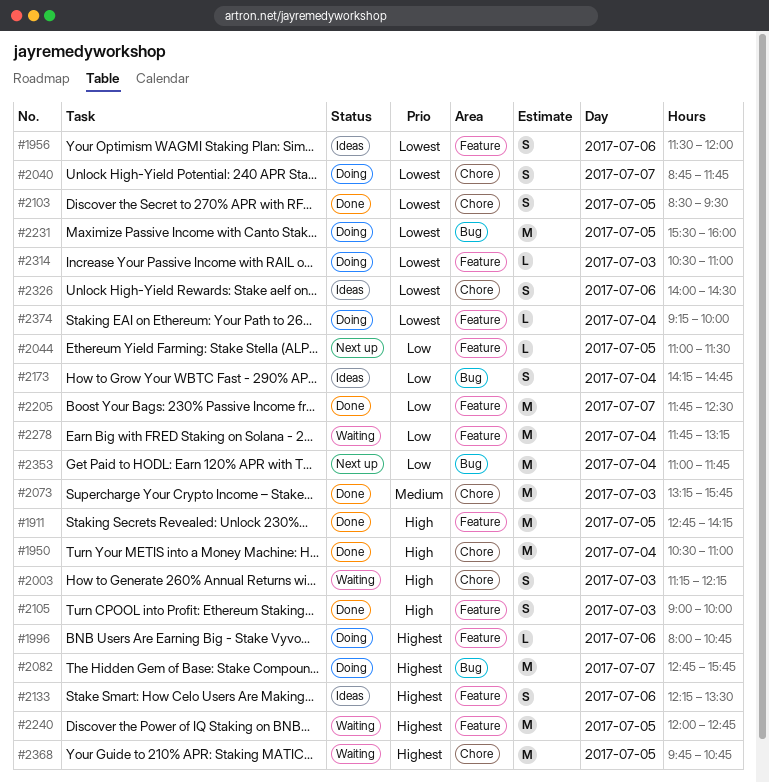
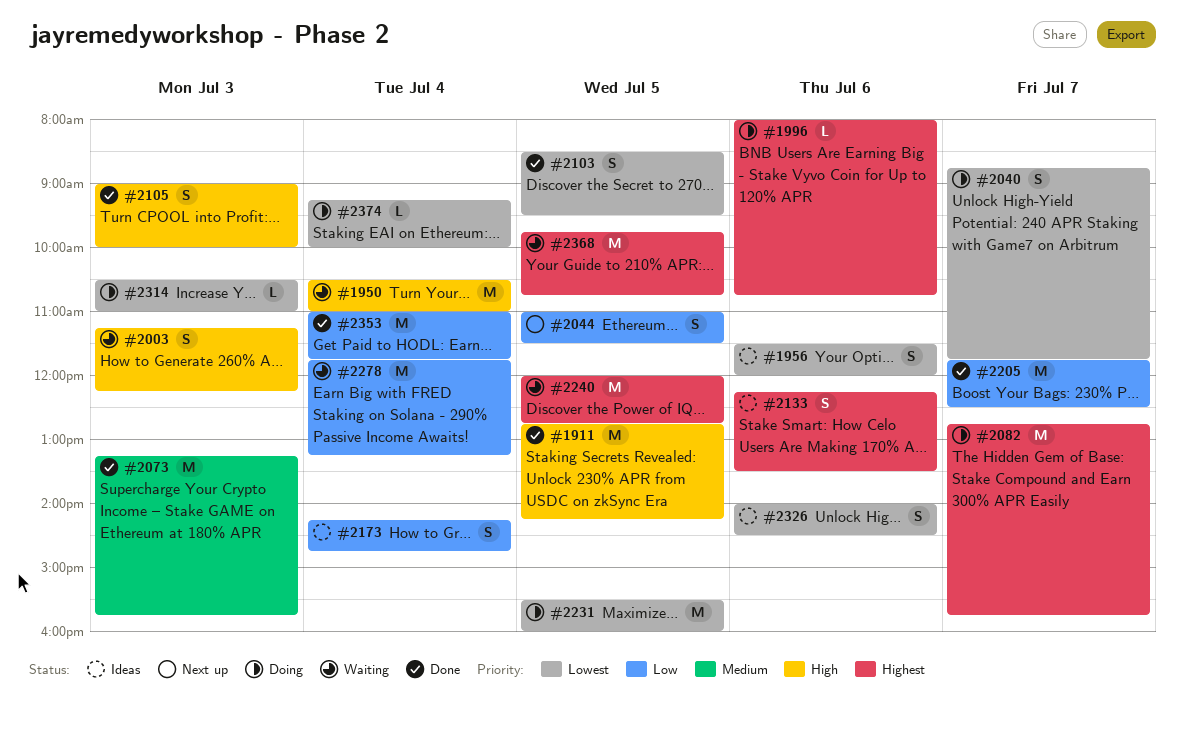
#1950, status: Done -> Waiting
#2044, estimate: L -> S
#2353, status: Next up -> Done

